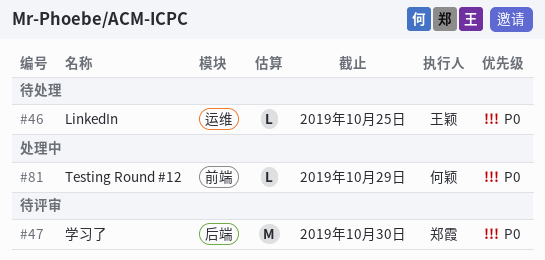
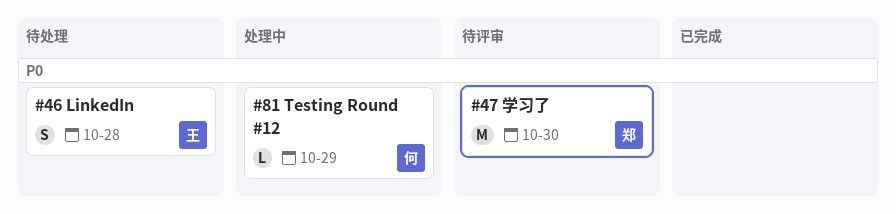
#46, estimate: L -> S
#46, due: Oct 25 -> Oct 28

